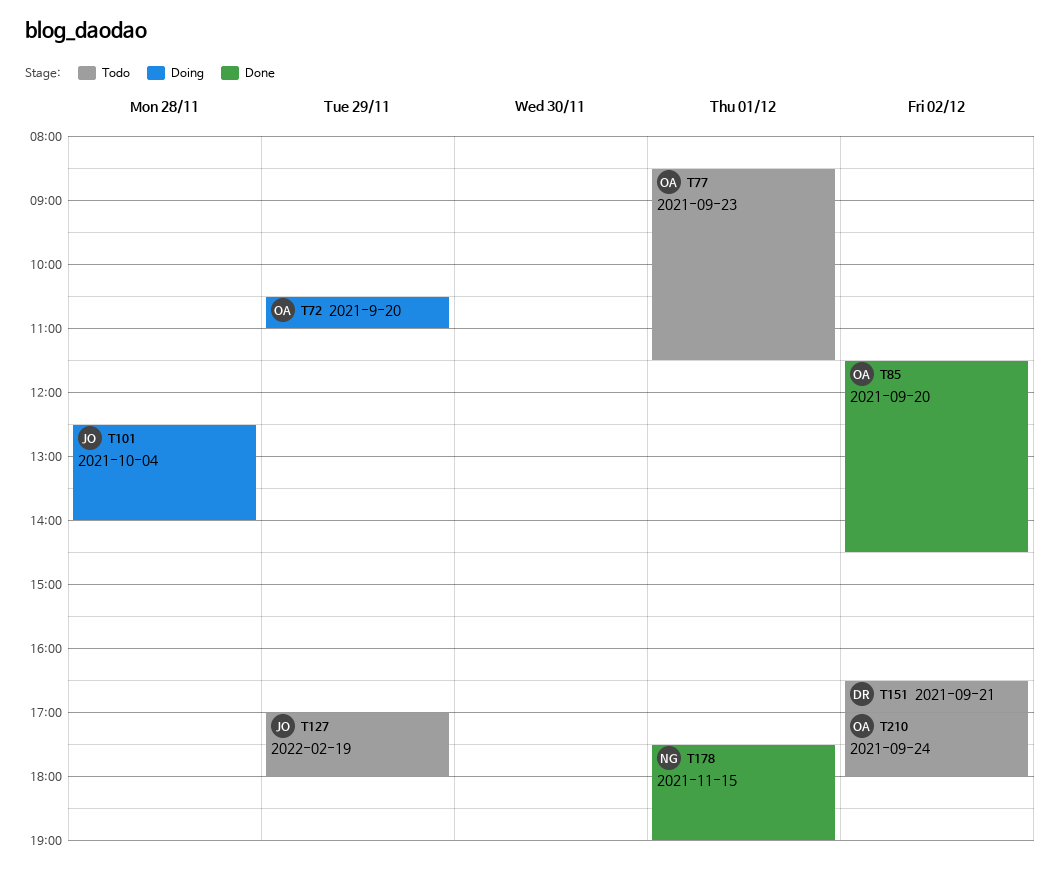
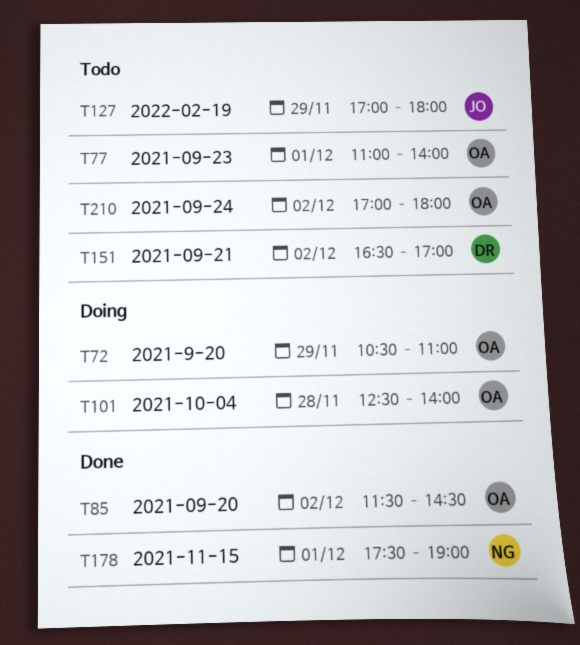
T77, begins: 08:30 -> 11:00
T77, ends: 11:30 -> 14:00
T101, owner: JO -> OA

